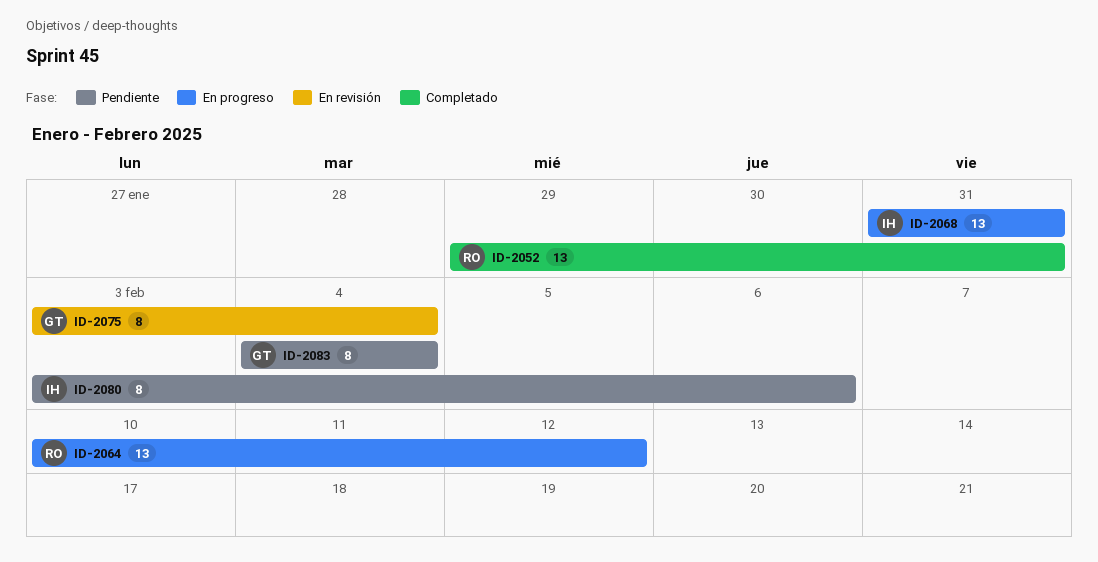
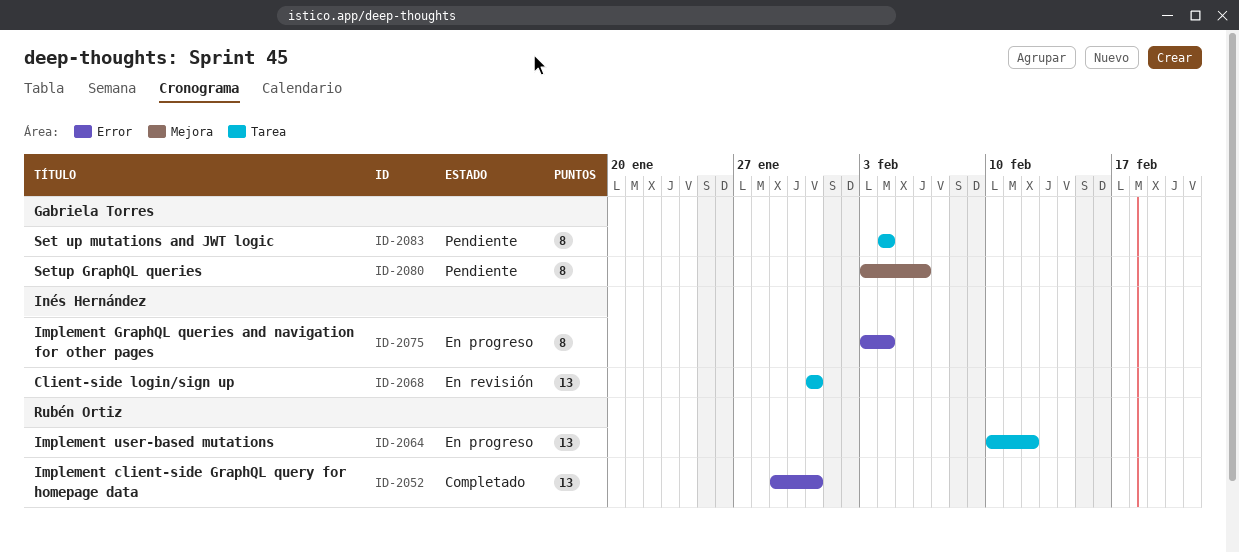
ID-2068, status: En progreso -> En revisión
ID-2075, status: En revisión -> En progreso
ID-2075, owner: Gabriela Torres -> Inés Hernández
ID-2080, owner: Inés Hernández -> Gabriela Torres

